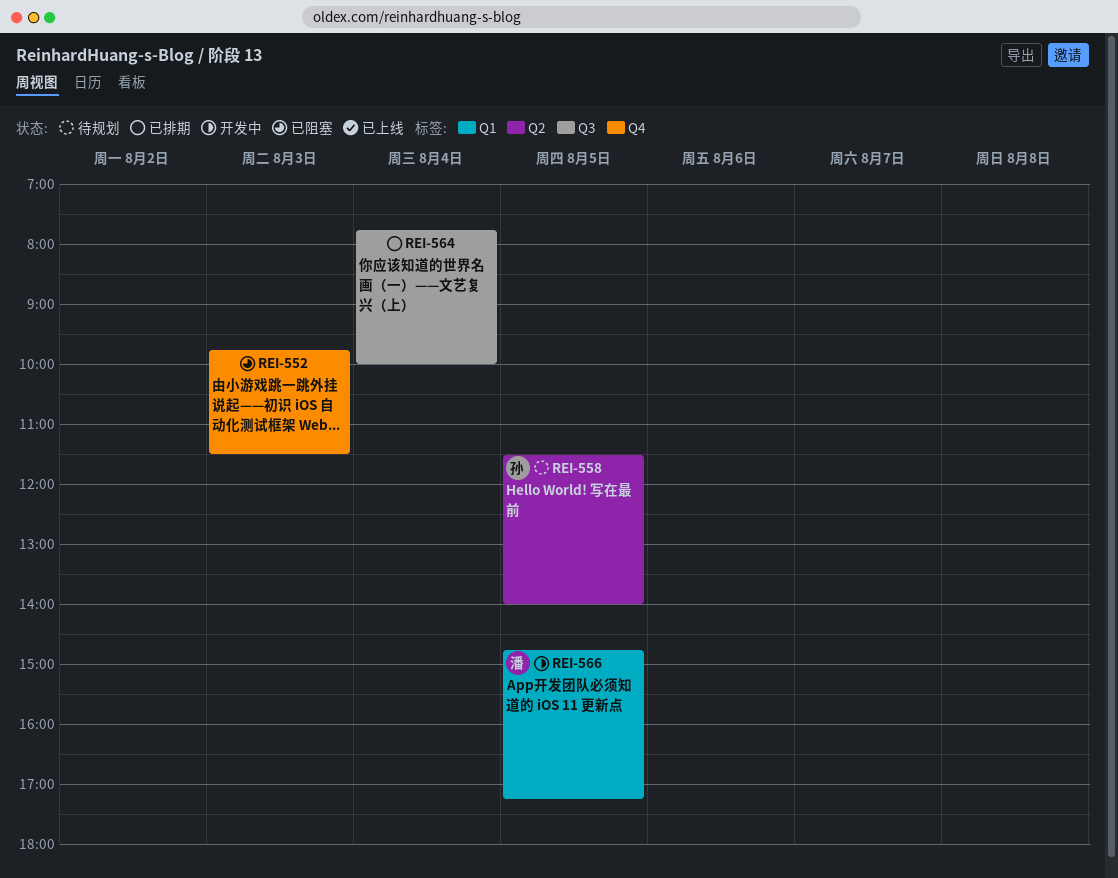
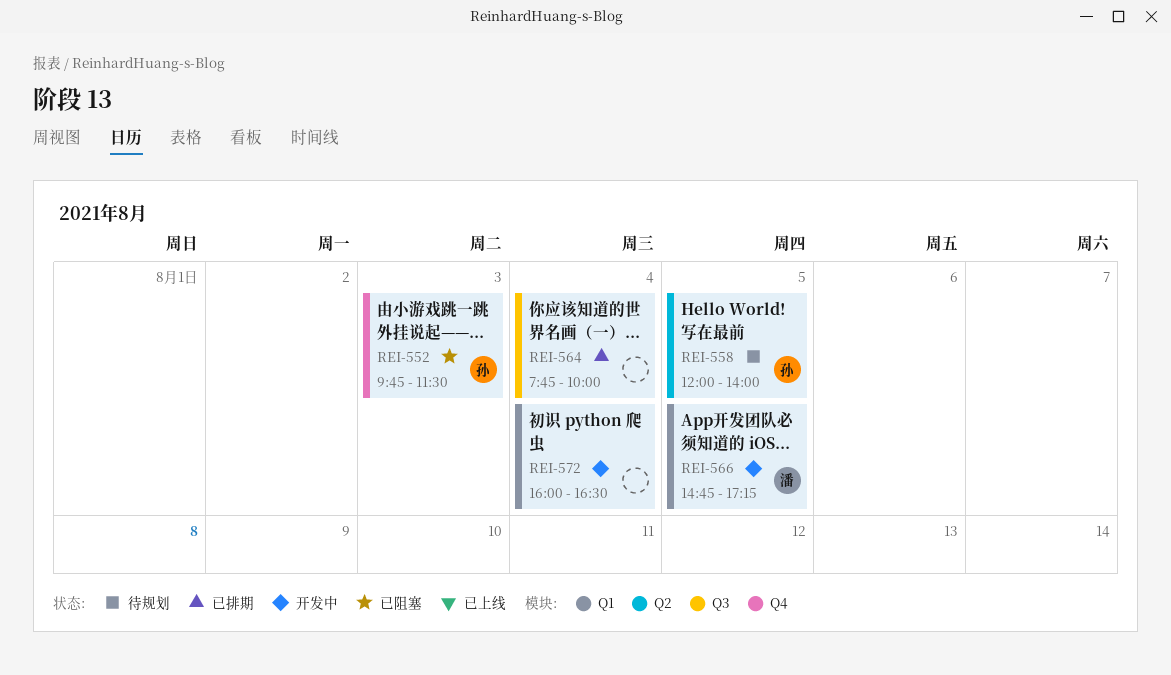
REI-552, owner: none -> 孙
REI-558, begins: 11:30 -> 12:00
REI-572: none -> present

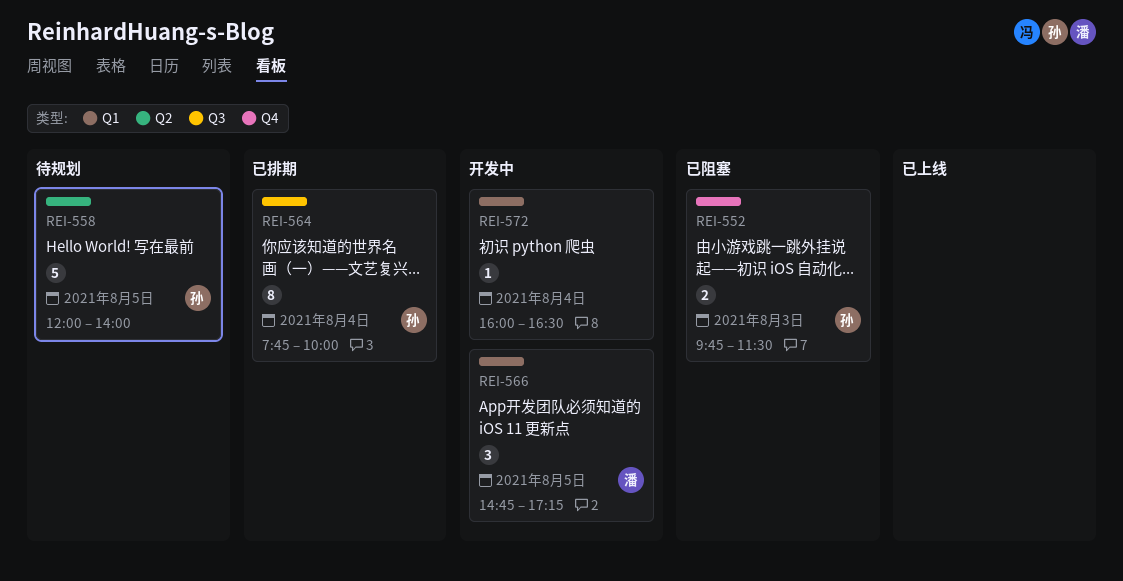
REI-564, owner: none -> 孙

